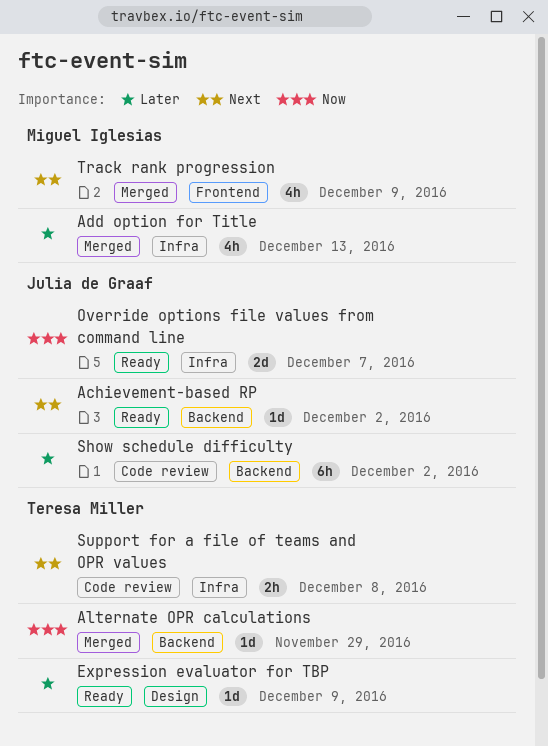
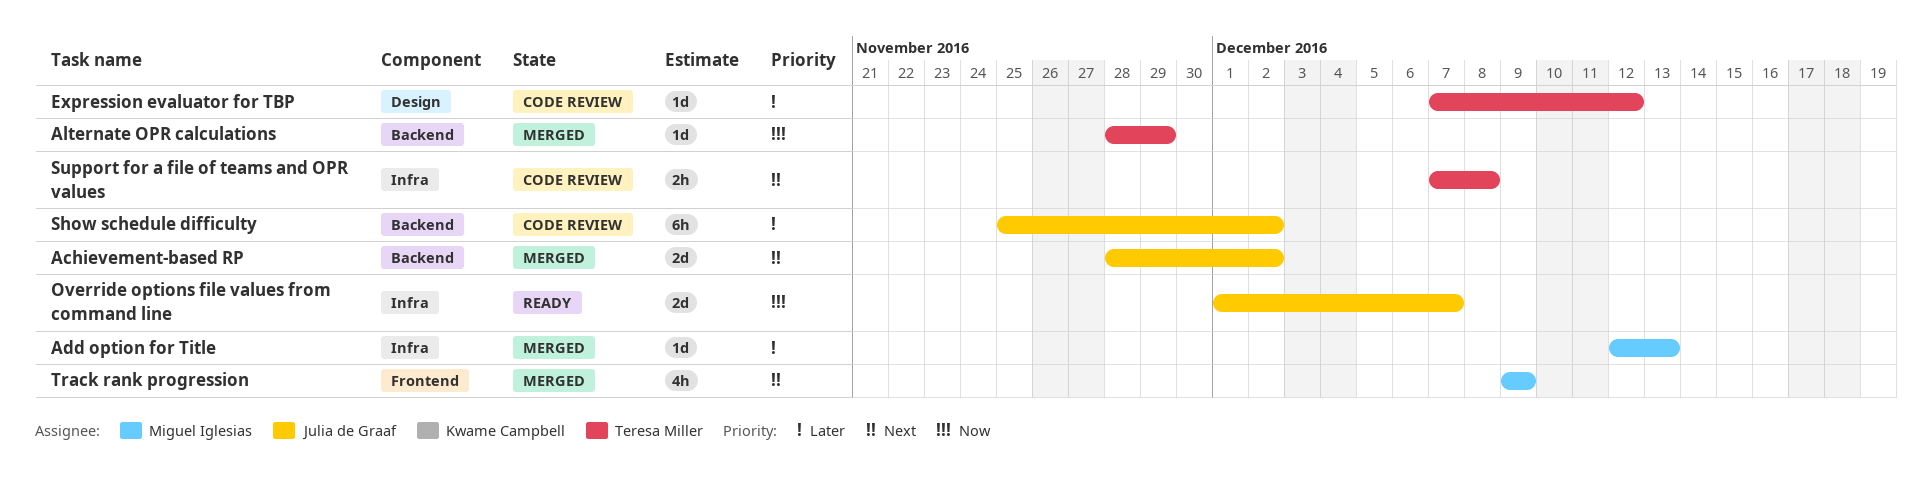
Achievement-based RP, status: Ready -> Merged
Achievement-based RP, estimate: 1d -> 2d
Add option for Title, estimate: 4h -> 1d
Expression evaluator for TBP, status: Ready -> Code review
Expression evaluator for TBP, due: Dec 9 -> Dec 12

